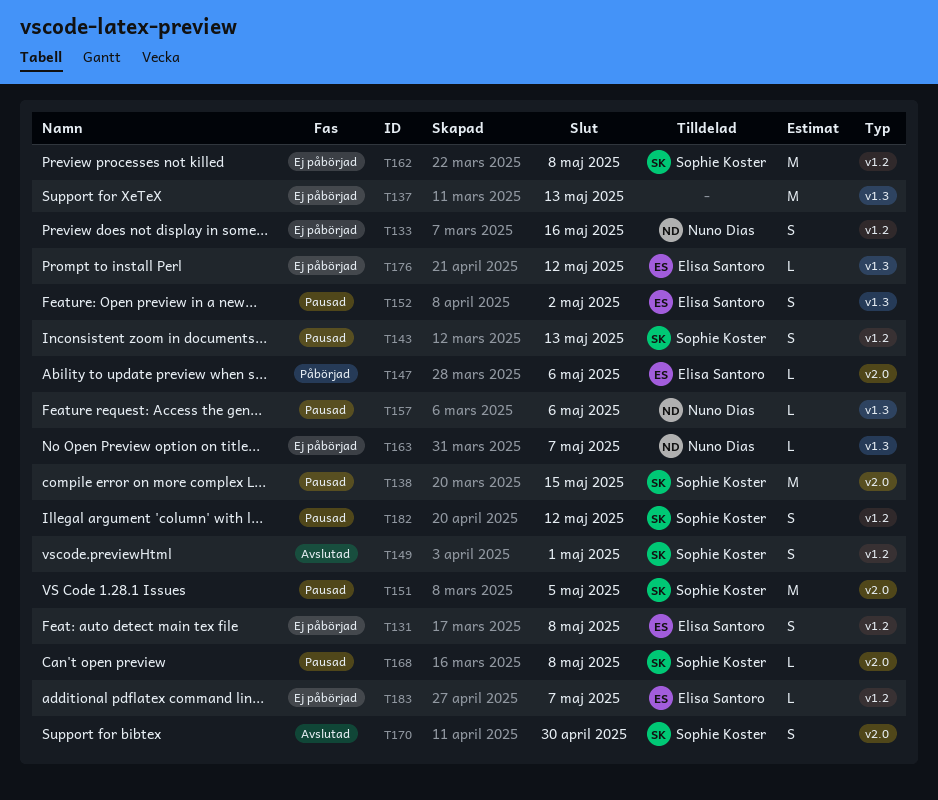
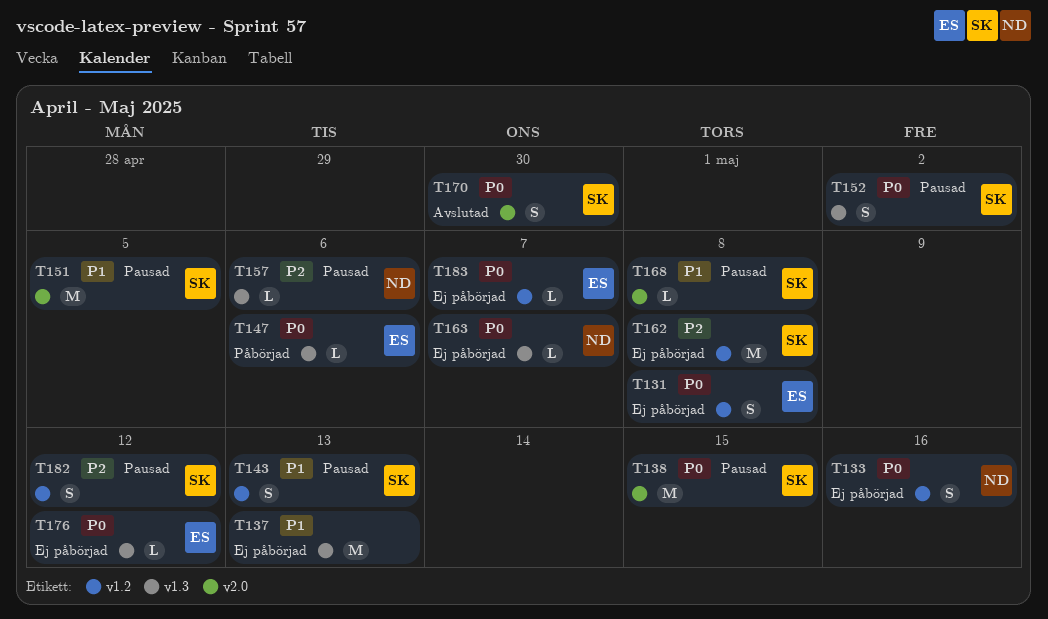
T147, label: v2.0 -> v1.3
T149: present -> none
T152, owner: Elisa Santoro -> Sophie Koster

